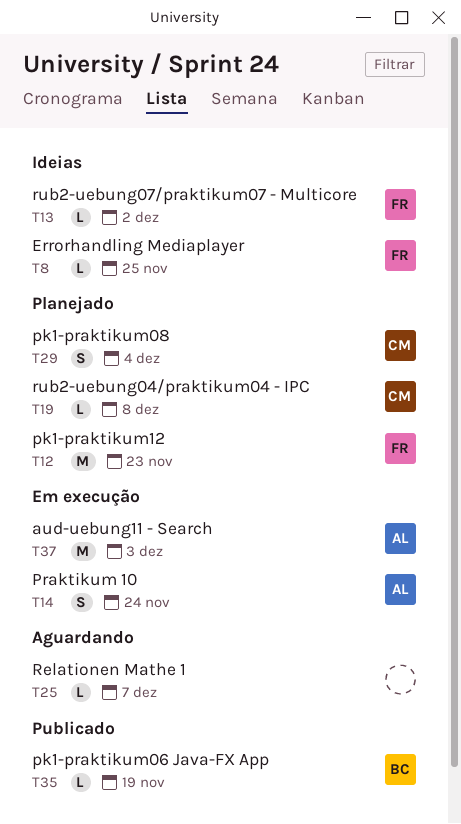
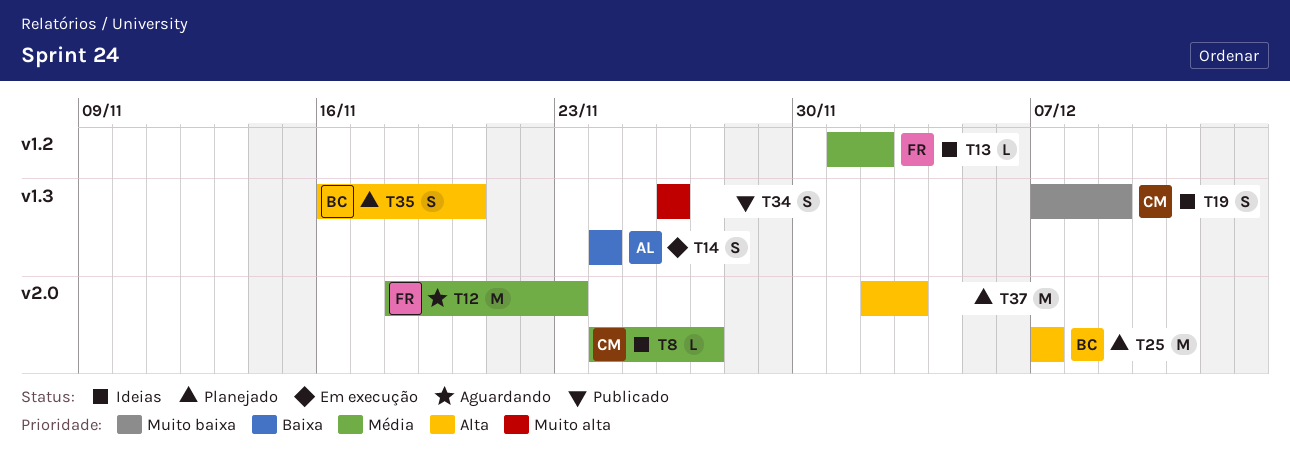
T8, owner: FR -> CM
T8, due: Nov 25 -> Nov 27
T12, status: Planejado -> Aguardando
T19, status: Planejado -> Ideias
T19, estimate: L -> S
T19, due: Dec 8 -> Dec 9
T25, status: Aguardando -> Planejado
T25, owner: none -> BC
T25, estimate: L -> M
T29: present -> none
T34: none -> present
T35, status: Publicado -> Planejado
T35, estimate: L -> S
T35, due: Nov 19 -> Nov 20
T37, status: Em execução -> Planejado
T37, owner: AL -> none

